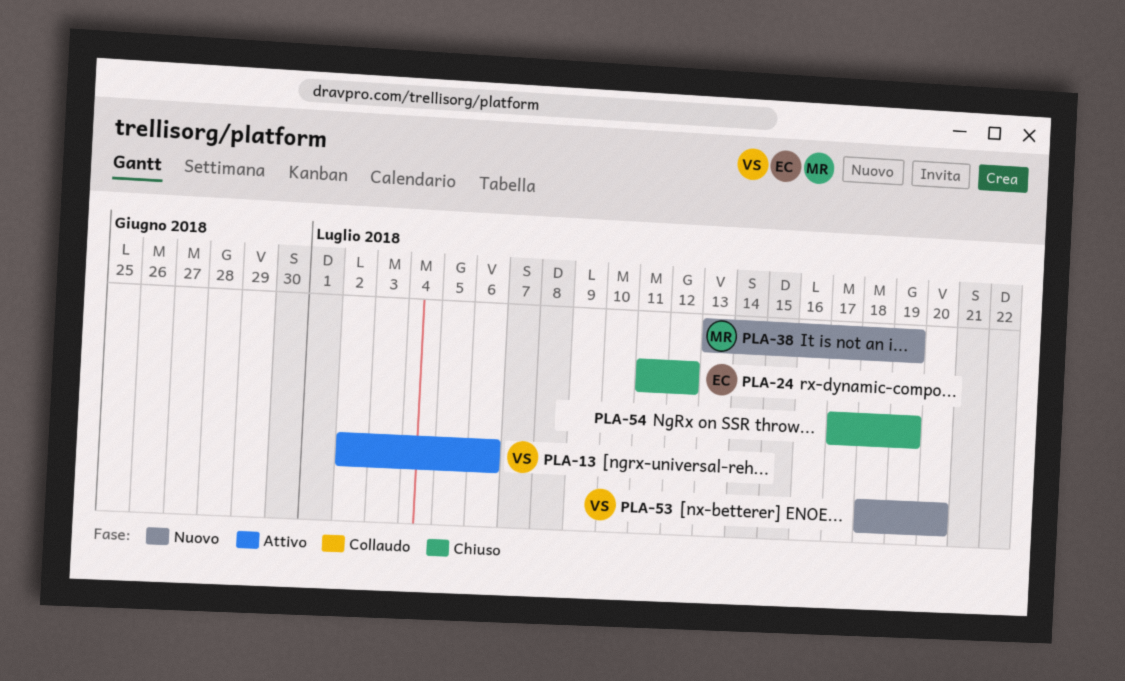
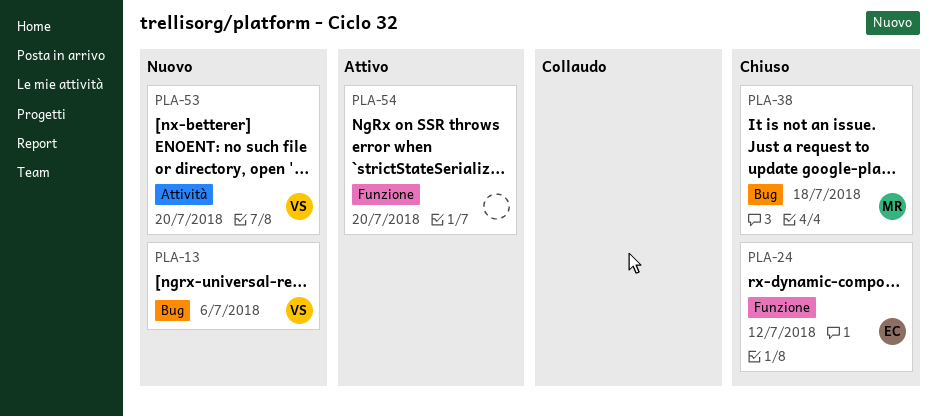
PLA-13, status: Attivo -> Nuovo
PLA-38, status: Nuovo -> Chiuso
PLA-38, due: Jul 19 -> Jul 18
PLA-54, status: Chiuso -> Attivo
PLA-54, due: Jul 19 -> Jul 20

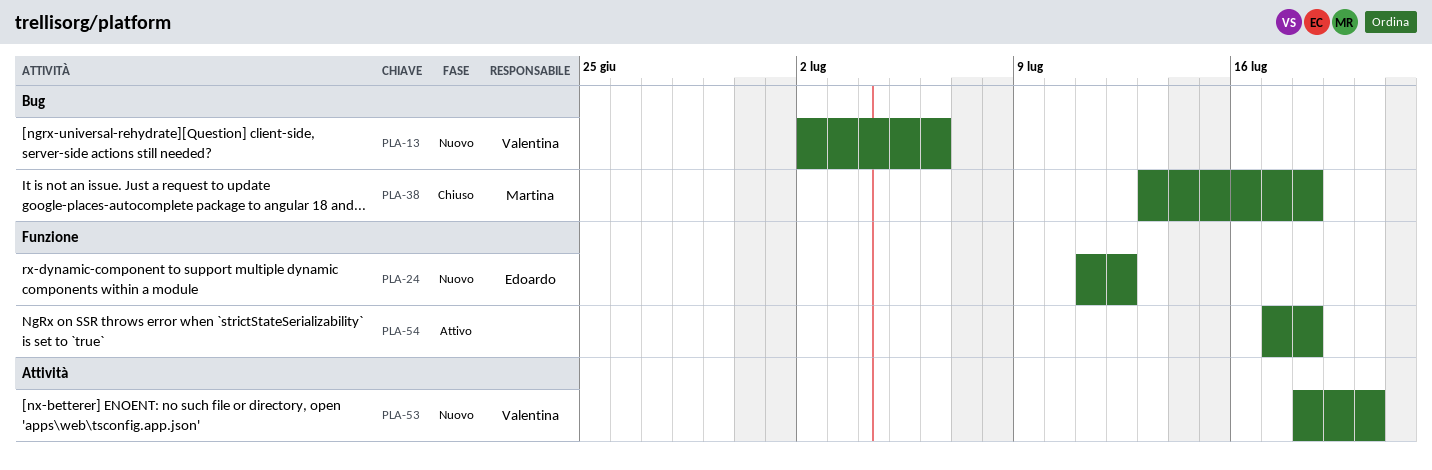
PLA-24, status: Chiuso -> Nuovo
PLA-54, due: Jul 20 -> Jul 18

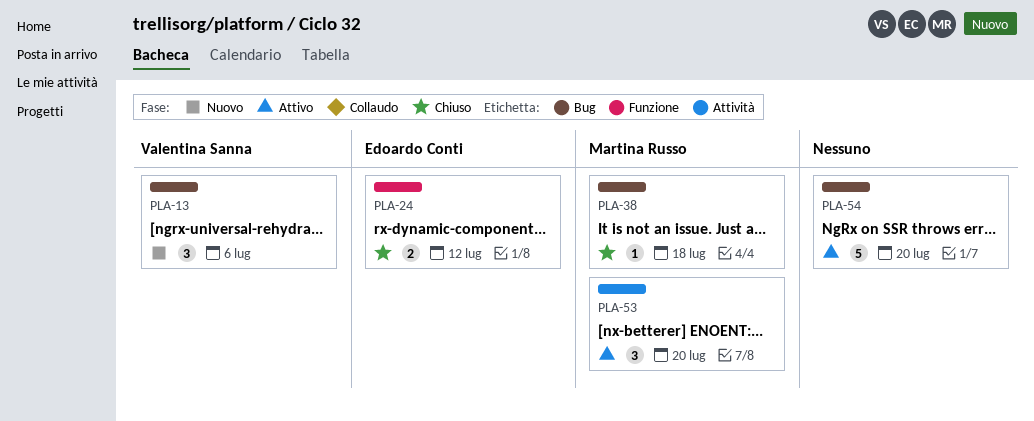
PLA-24, status: Nuovo -> Chiuso
PLA-53, status: Nuovo -> Attivo
PLA-53, owner: Valentina Sanna -> Martina Russo
PLA-54, label: Funzione -> Bug
PLA-54, due: Jul 18 -> Jul 20

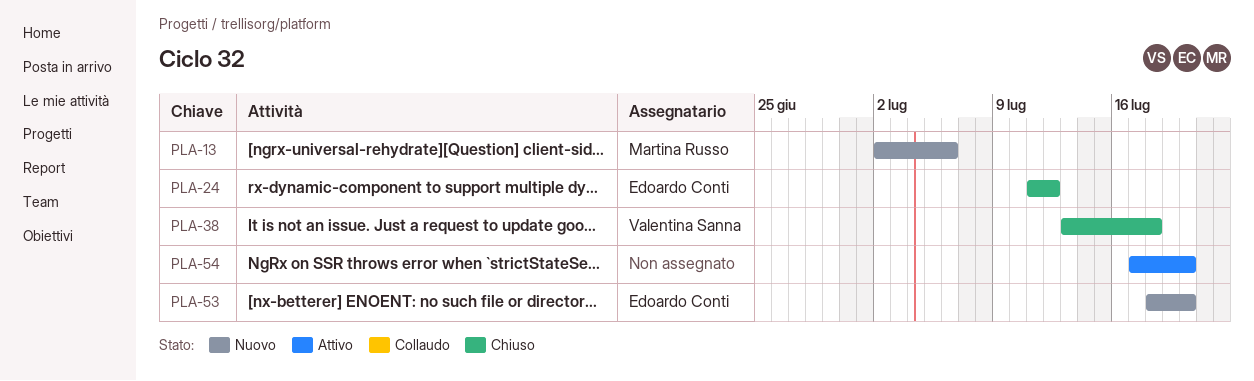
PLA-13, owner: Valentina Sanna -> Martina Russo
PLA-38, owner: Martina Russo -> Valentina Sanna
PLA-53, status: Attivo -> Nuovo
PLA-53, owner: Martina Russo -> Edoardo Conti

